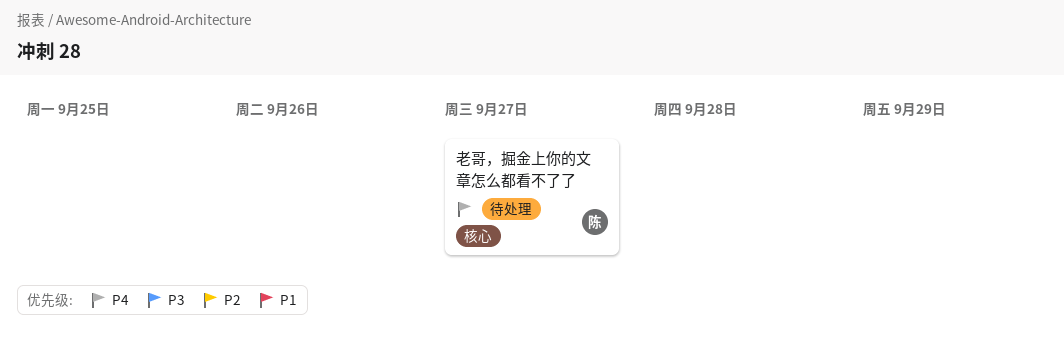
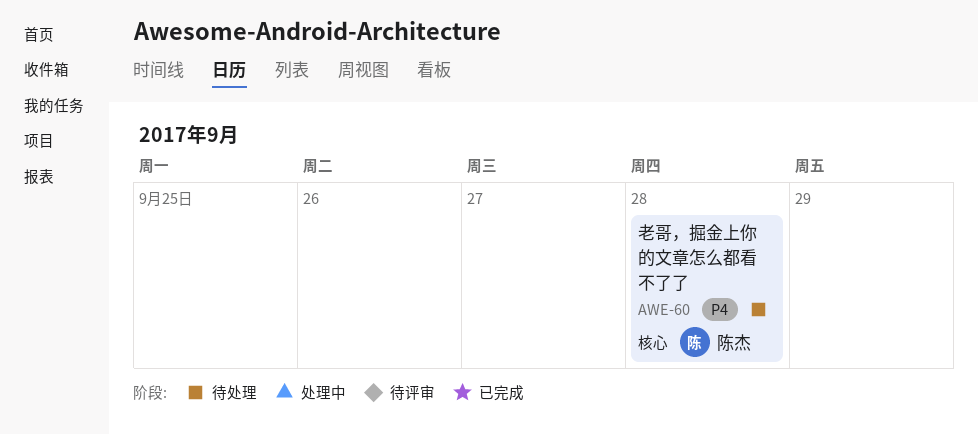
老哥，掘金上你的文章怎么都看不了了, due: Sep 27 -> Sep 28

